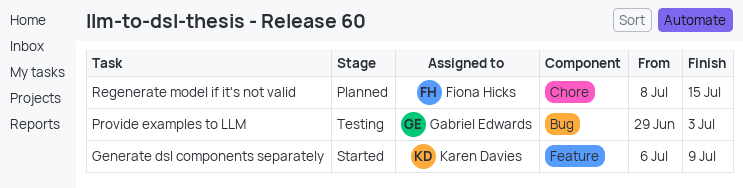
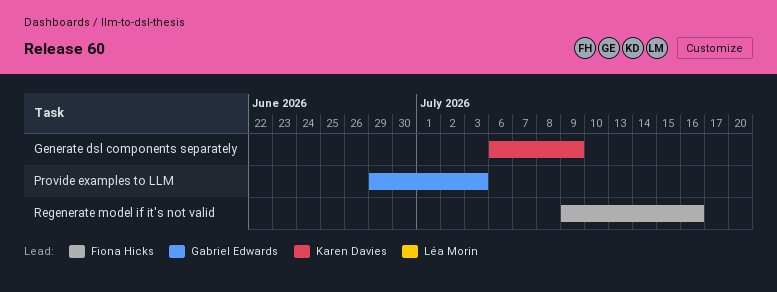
Regenerate model if it's not valid, start: Jul 8 -> Jul 9
Regenerate model if it's not valid, due: Jul 15 -> Jul 16

